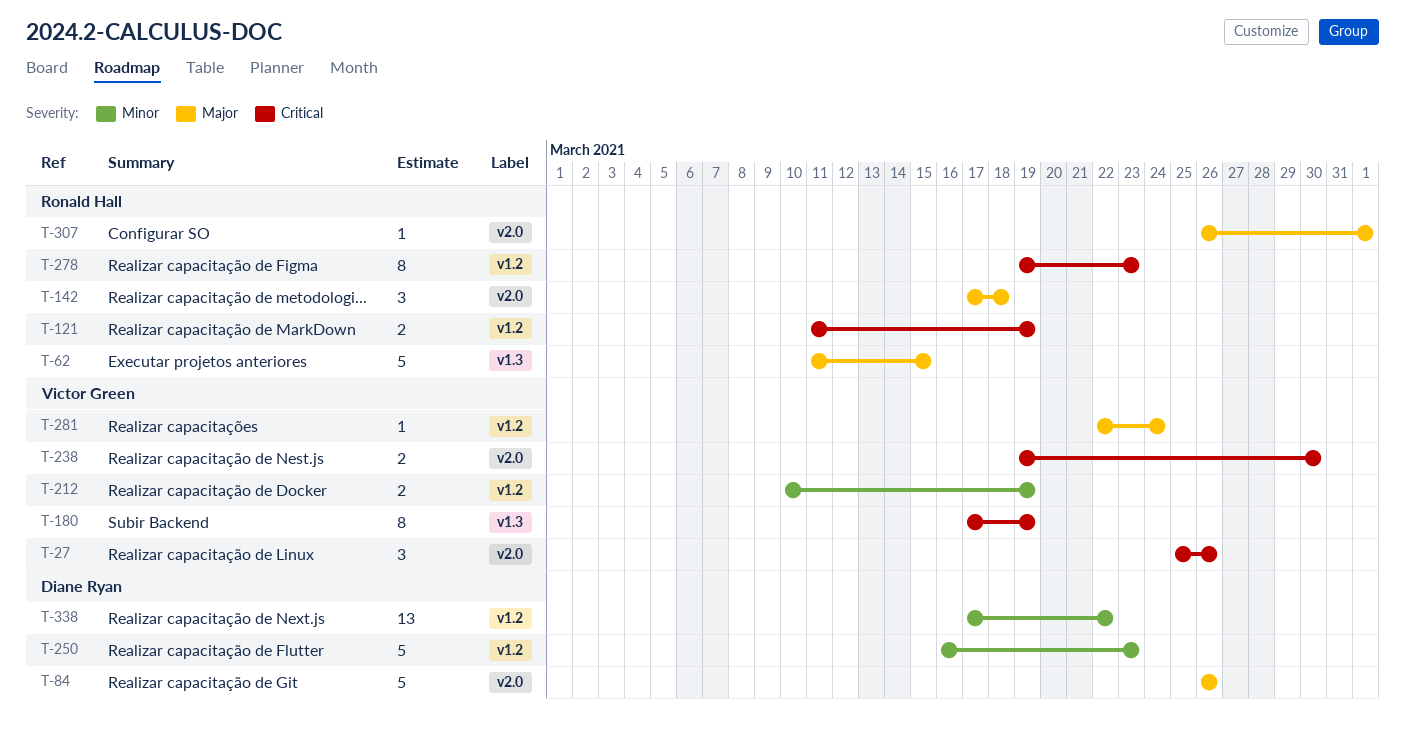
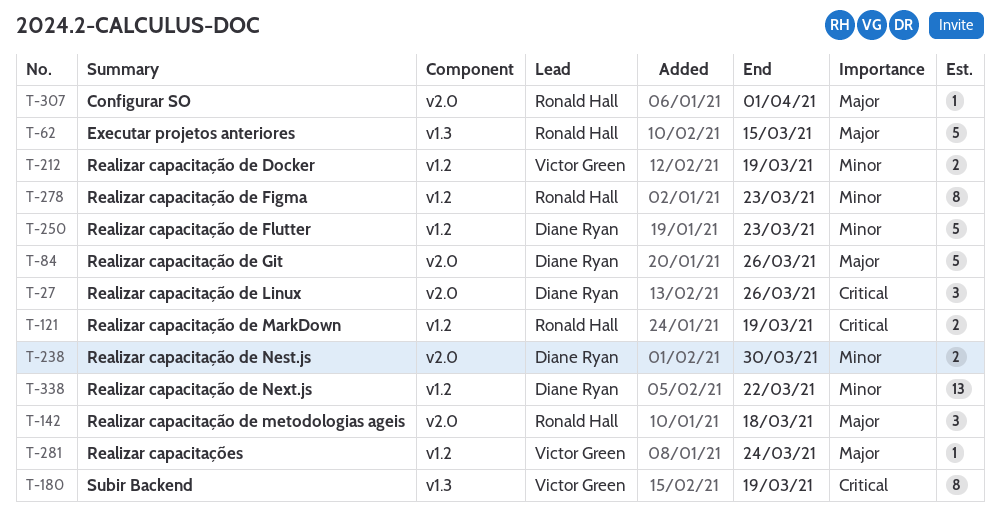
T-27, owner: Victor Green -> Diane Ryan
T-238, owner: Victor Green -> Diane Ryan
T-238, priority: Critical -> Minor
T-278, priority: Critical -> Minor

